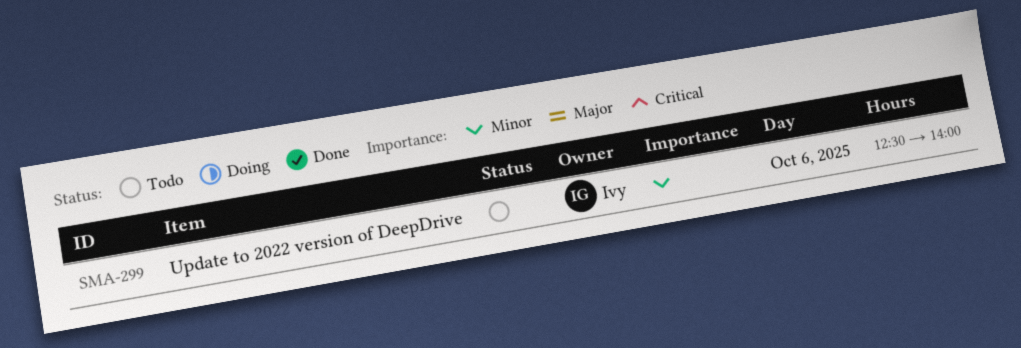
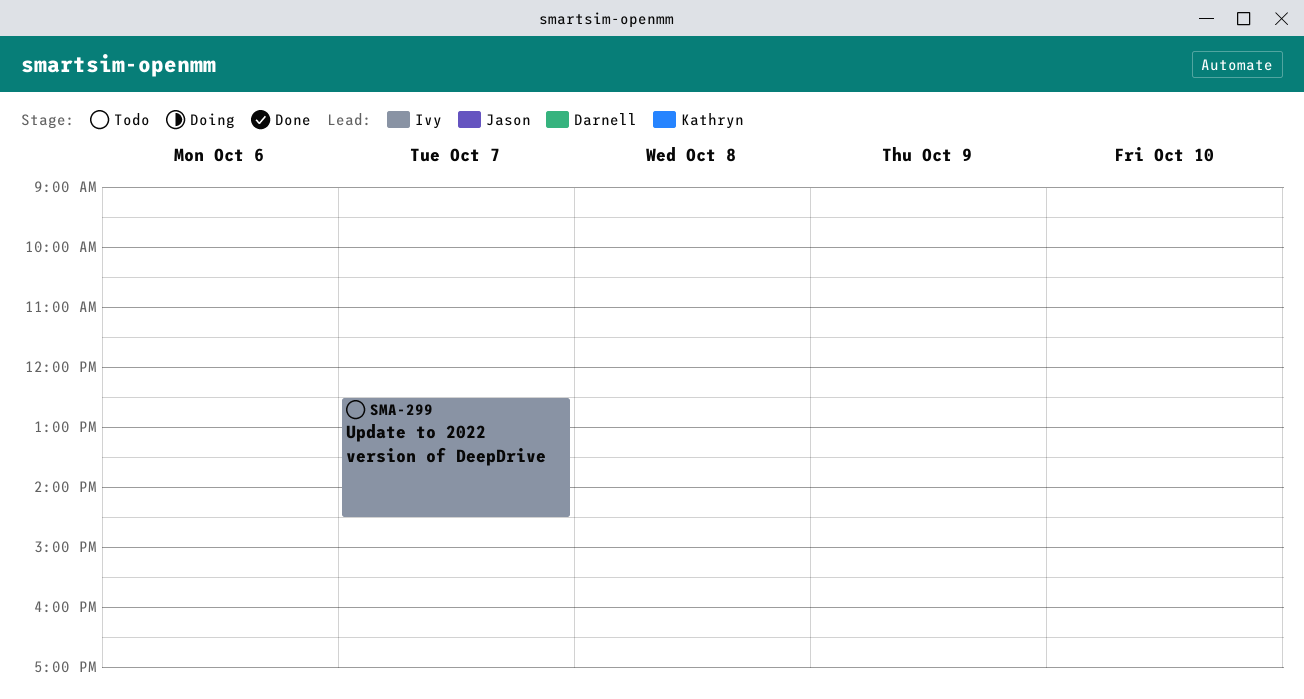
SMA-299, day: Oct 6 -> Oct 7
SMA-299, ends: 14:00 -> 14:30

